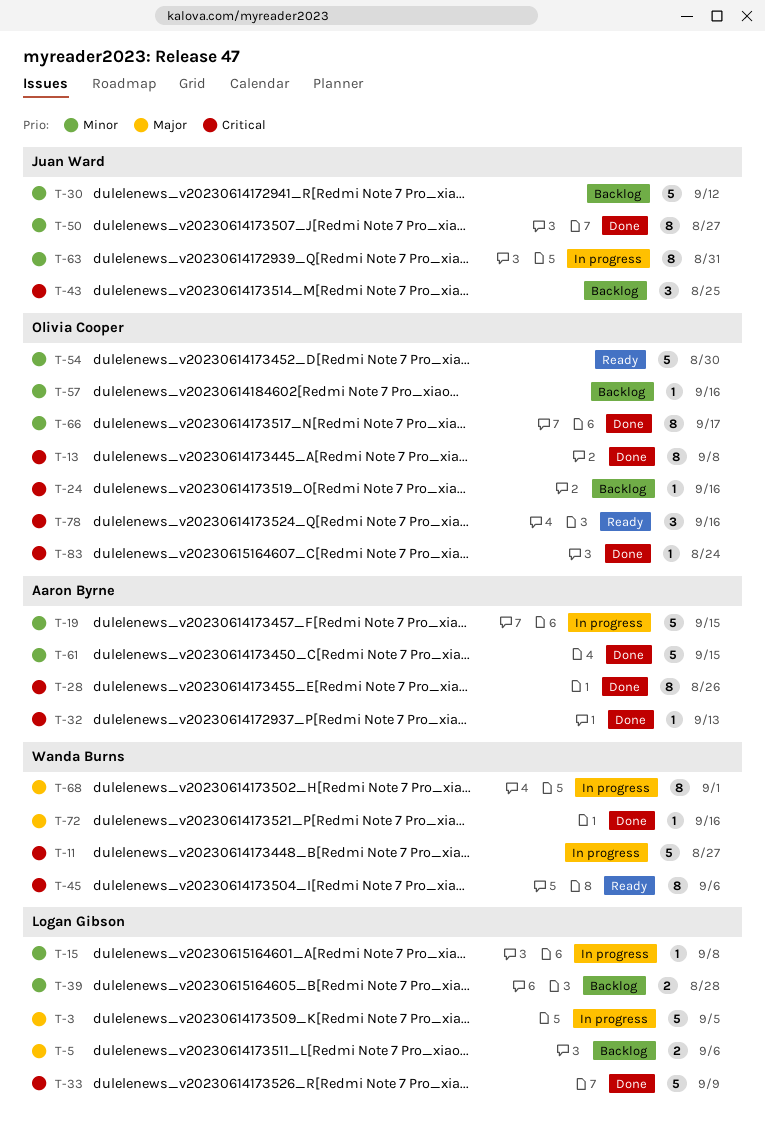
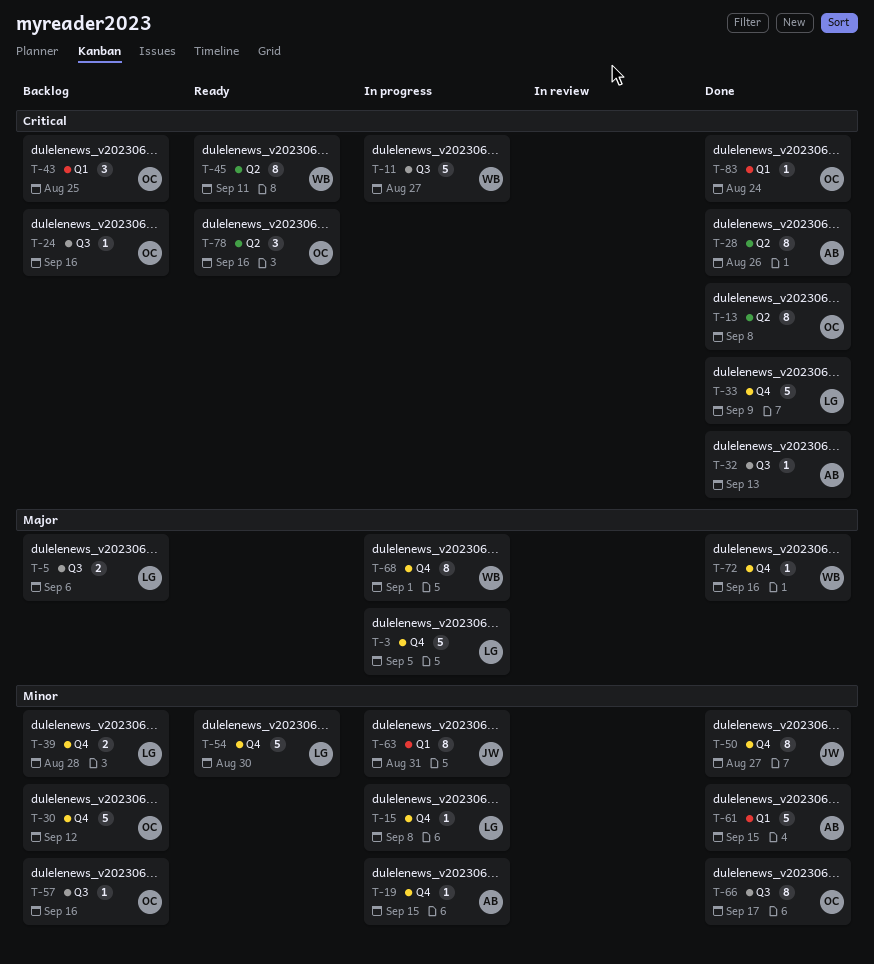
T-19, estimate: 5 -> 1
T-30, owner: Juan Ward -> Olivia Cooper
T-43, owner: Juan Ward -> Olivia Cooper
T-45, due: Sep 6 -> Sep 11
T-54, owner: Olivia Cooper -> Logan Gibson

